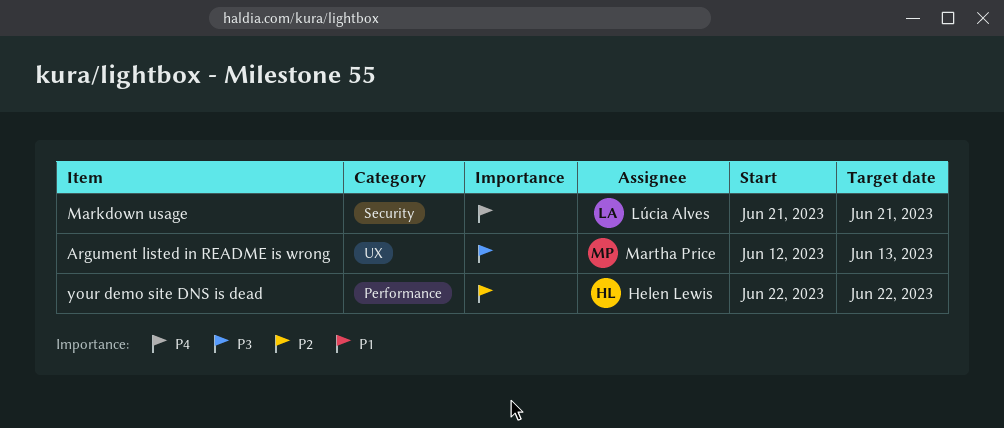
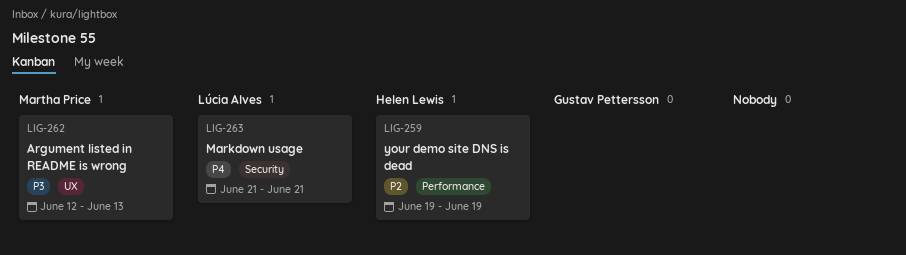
your demo site DNS is dead, start: Jun 22 -> Jun 19
your demo site DNS is dead, due: Jun 22 -> Jun 19

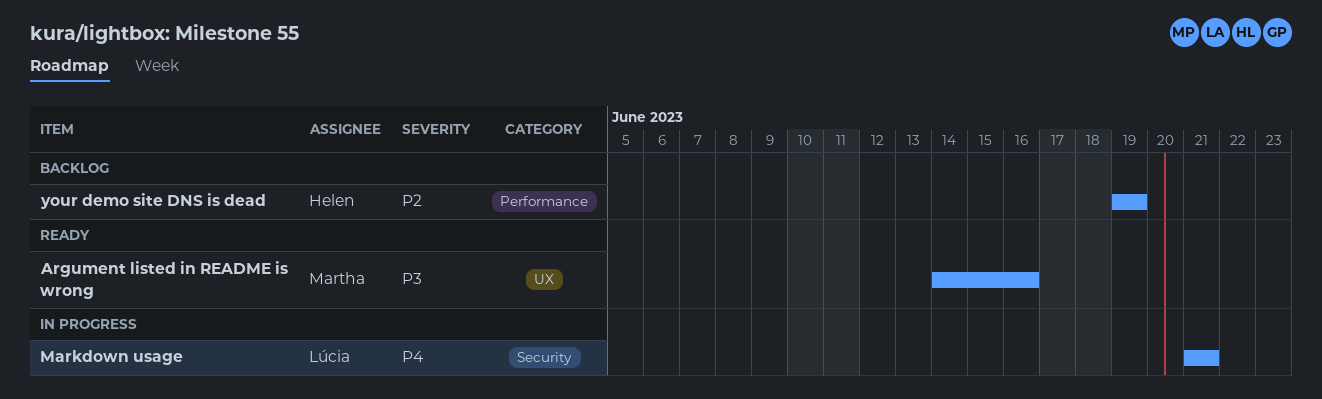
Argument listed in README is wrong, start: Jun 12 -> Jun 14
Argument listed in README is wrong, due: Jun 13 -> Jun 16

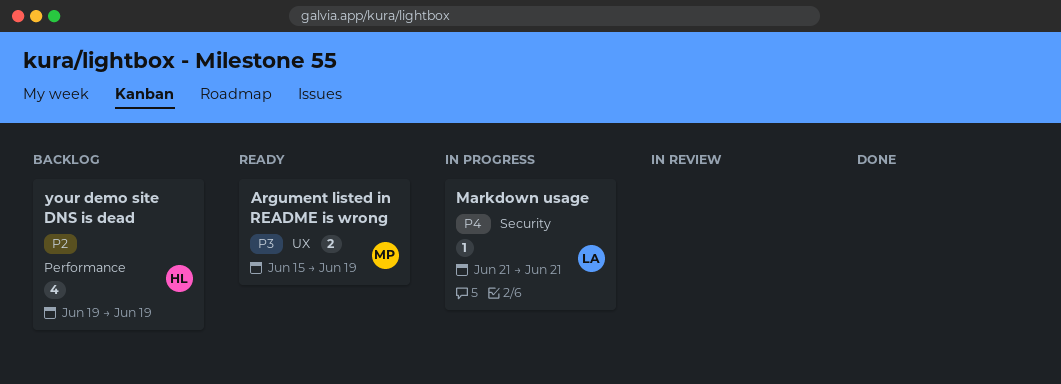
Argument listed in README is wrong, start: Jun 14 -> Jun 15
Argument listed in README is wrong, due: Jun 16 -> Jun 19

